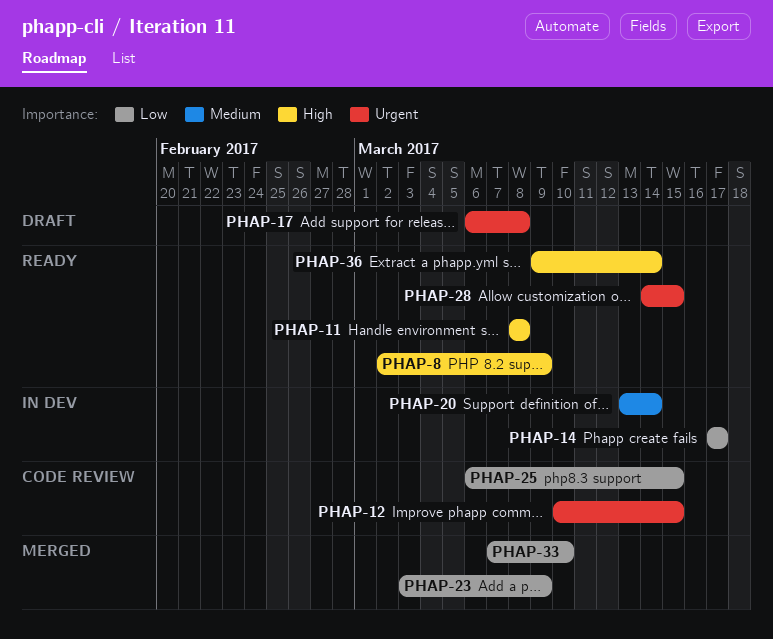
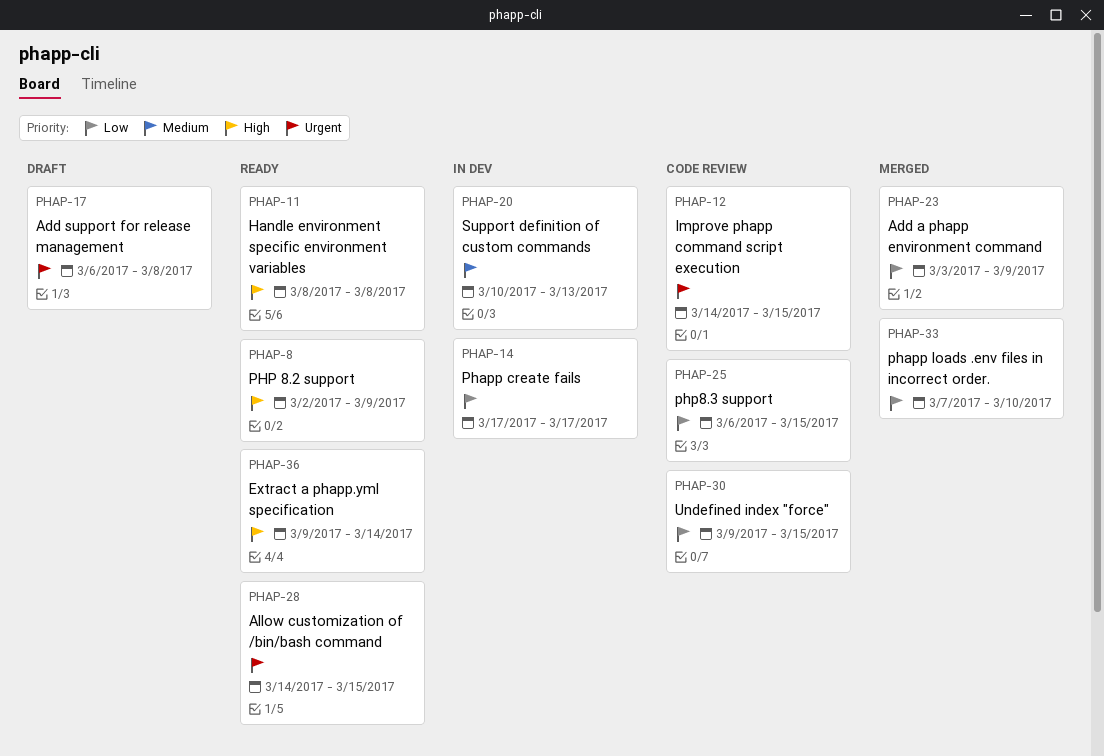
PHAP-12, start: Mar 10 -> Mar 14
PHAP-20, start: Mar 13 -> Mar 10
PHAP-20, due: Mar 14 -> Mar 13
PHAP-30: none -> present

